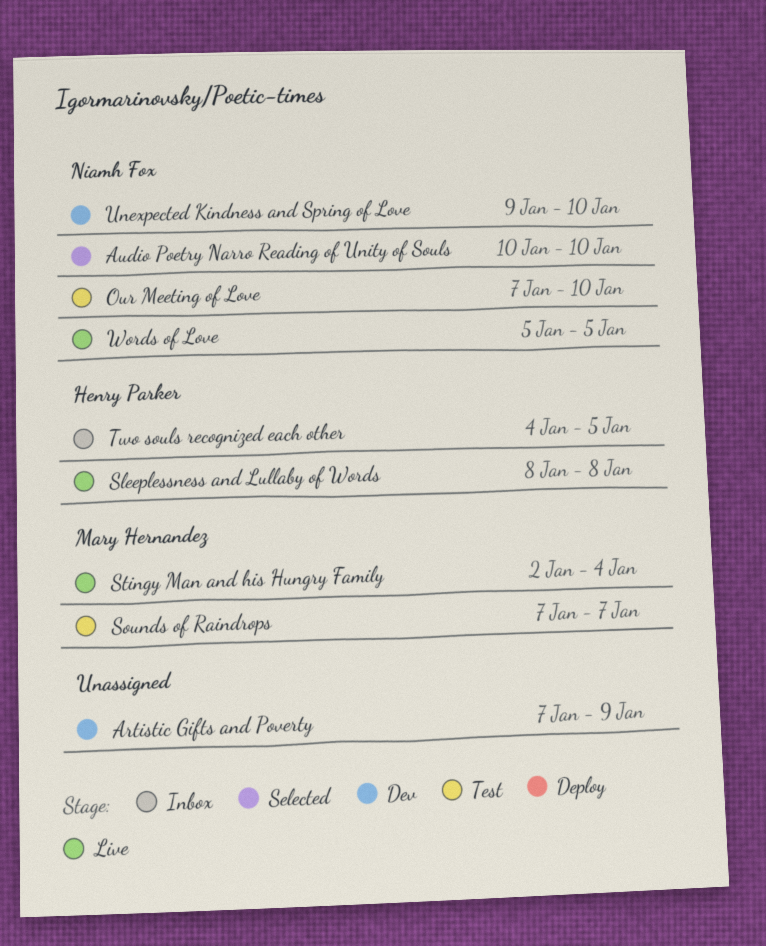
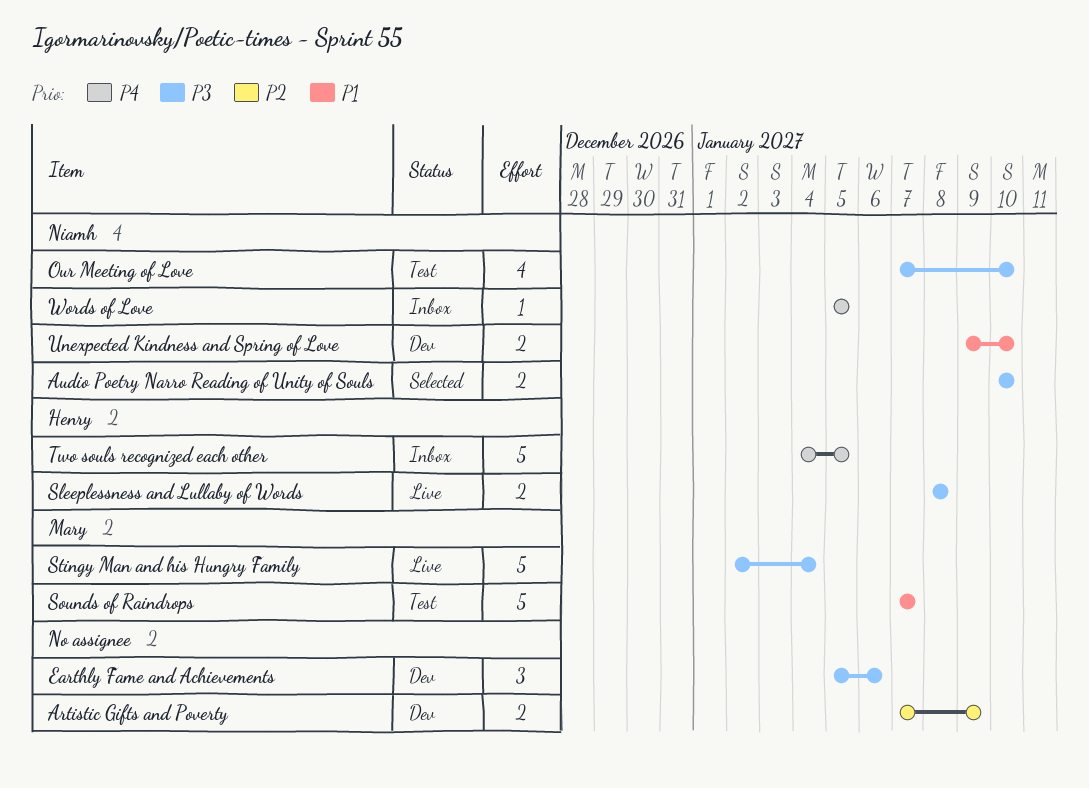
Earthly Fame and Achievements: none -> present
Words of Love, status: Live -> Inbox

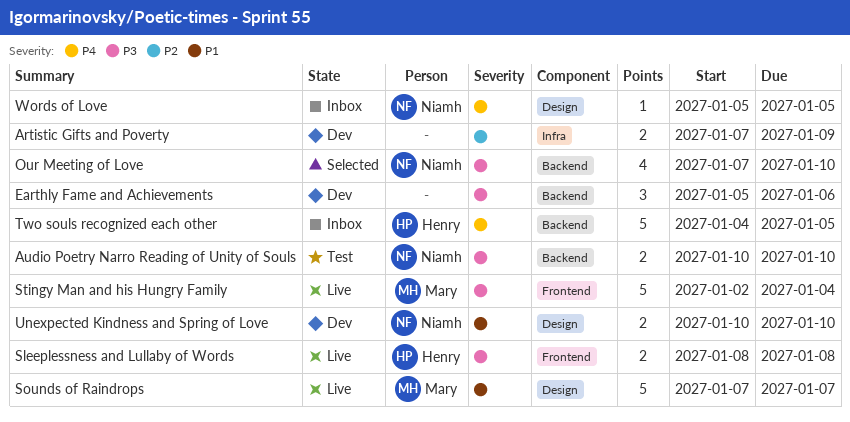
Audio Poetry Narro Reading of Unity of Souls, status: Selected -> Test
Our Meeting of Love, status: Test -> Selected
Sounds of Raindrops, status: Test -> Live
Unexpected Kindness and Spring of Love, start: Jan 9 -> Jan 10

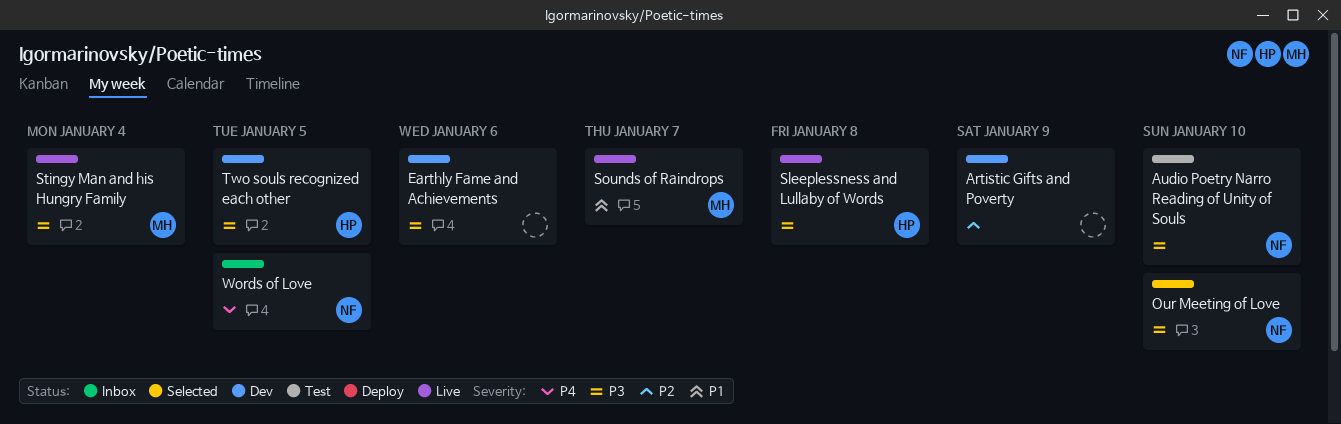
Two souls recognized each other, status: Inbox -> Dev
Two souls recognized each other, priority: P4 -> P3
Unexpected Kindness and Spring of Love: present -> none

